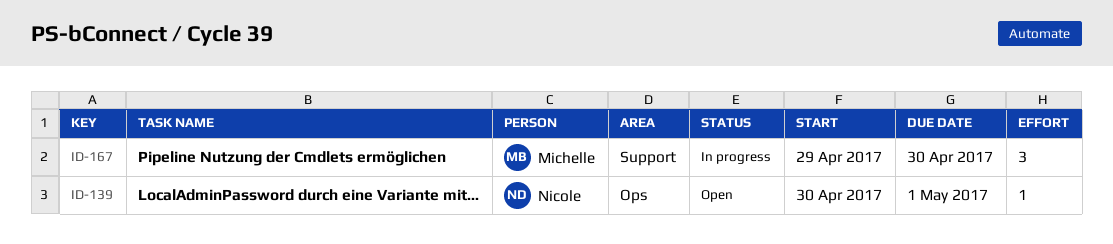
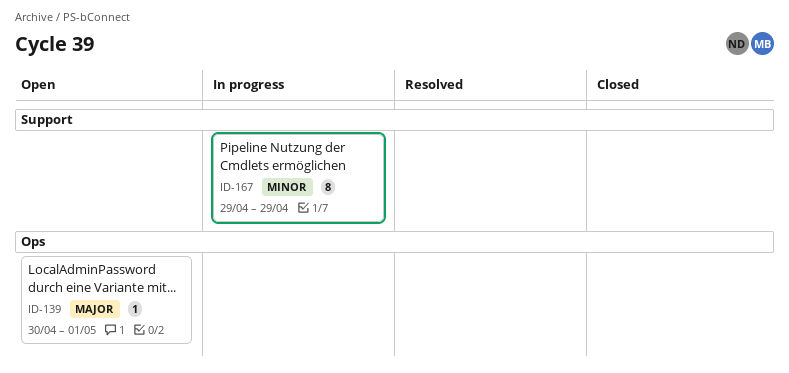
ID-167, estimate: 3 -> 8
ID-167, due: Apr 30 -> Apr 29

